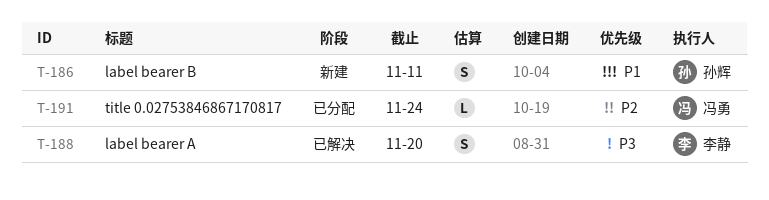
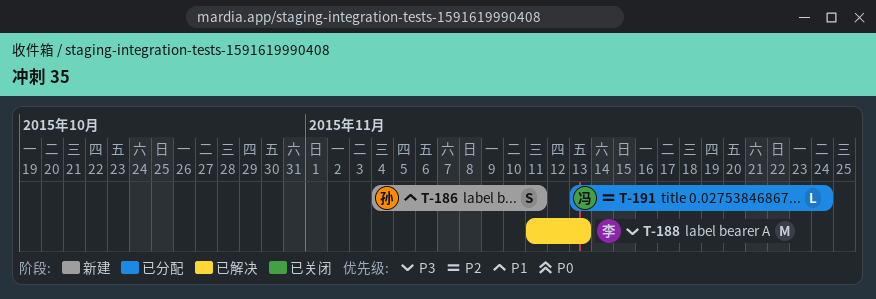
T-188, estimate: S -> M
T-188, due: Nov 20 -> Nov 13

